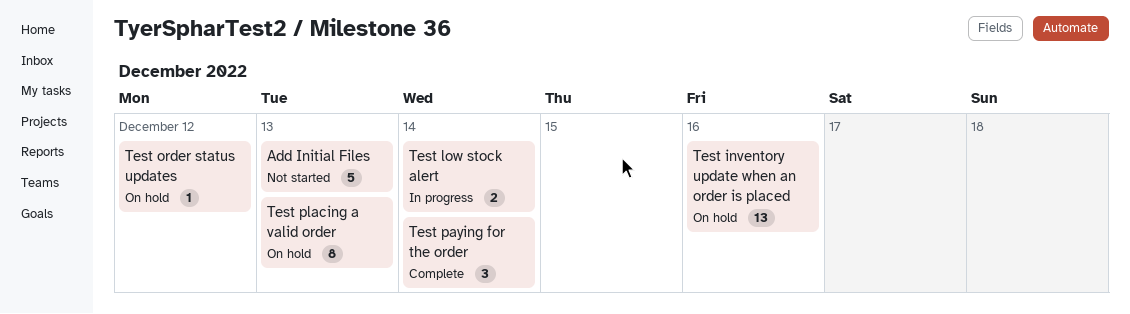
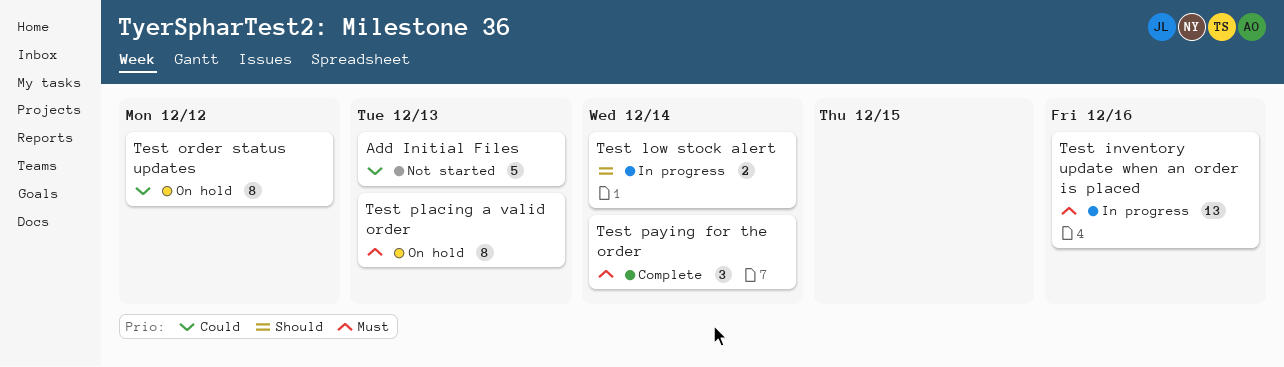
Test inventory update when an order is placed, status: On hold -> In progress
Test order status updates, estimate: 1 -> 8

